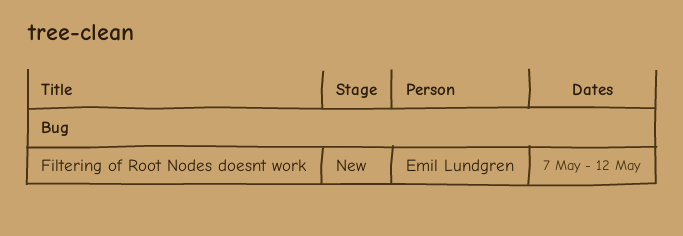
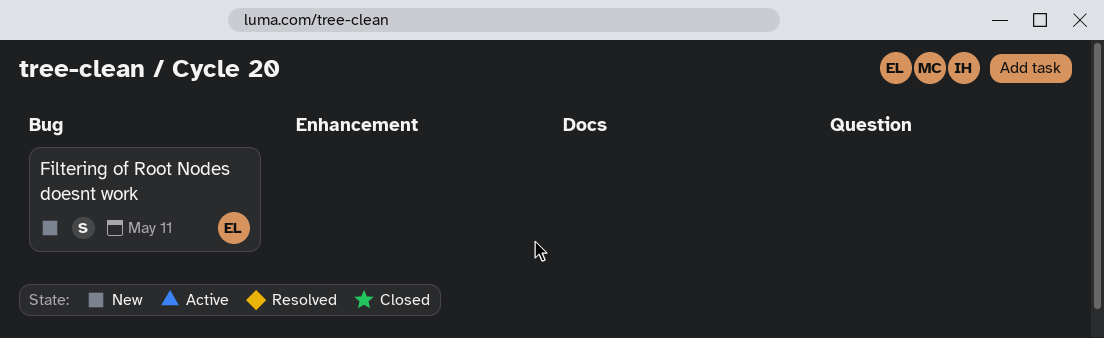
Filtering of Root Nodes doesnt work, due: May 12 -> May 11

